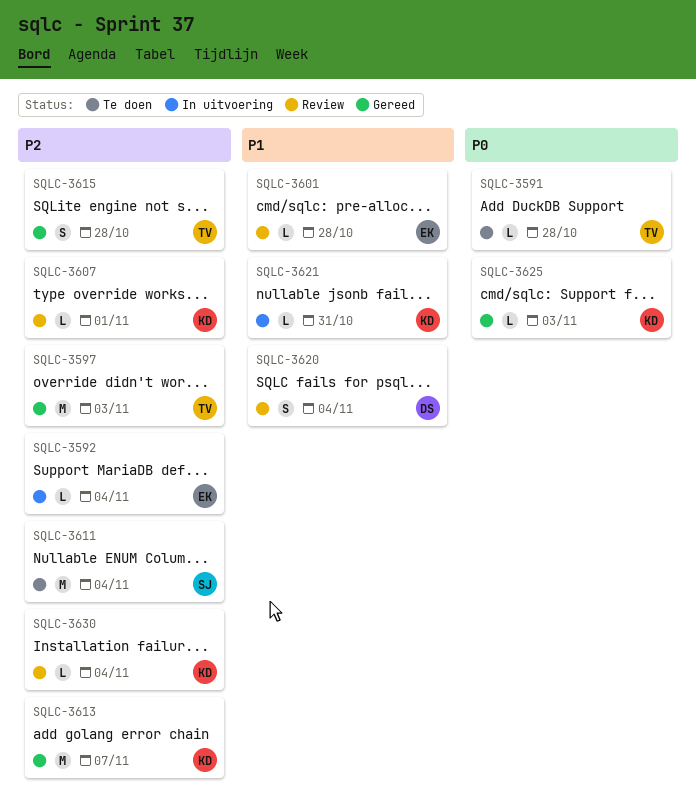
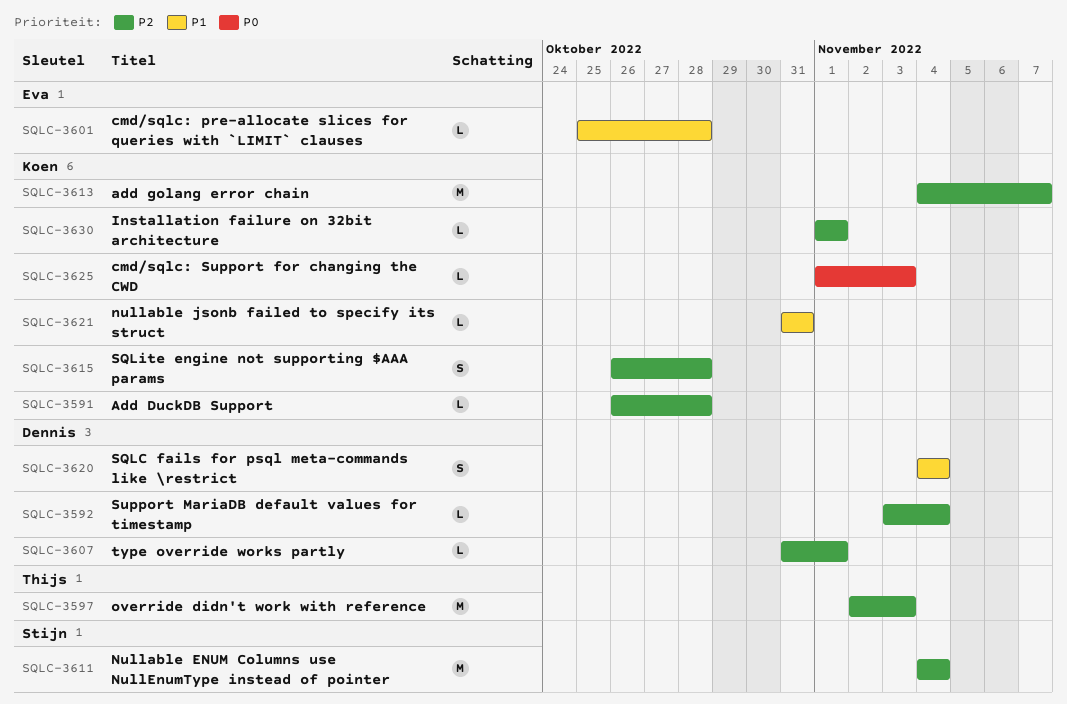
SQLC-3591, owner: Thijs -> Koen
SQLC-3591, priority: P0 -> P2
SQLC-3592, owner: Eva -> Dennis
SQLC-3607, owner: Koen -> Dennis
SQLC-3615, owner: Thijs -> Koen
SQLC-3630, due: Nov 4 -> Nov 1

